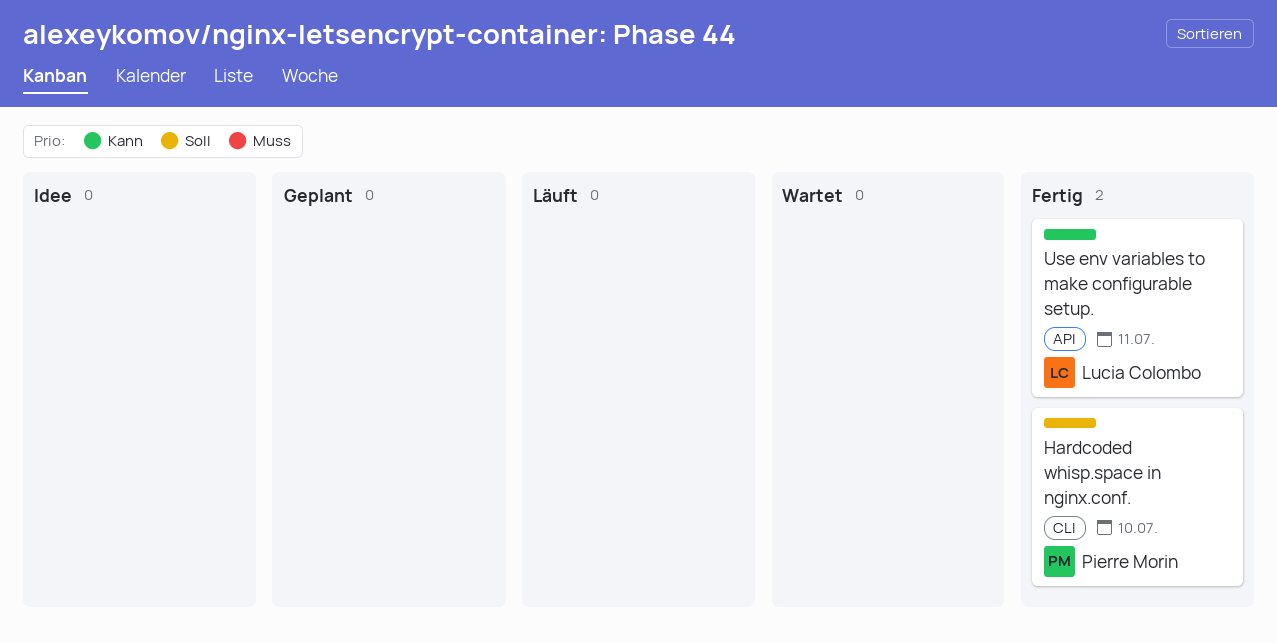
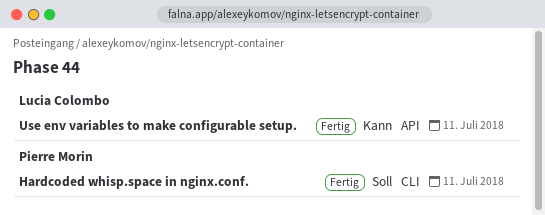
Hardcoded whisp.space in nginx.conf., due: Jul 10 -> Jul 11

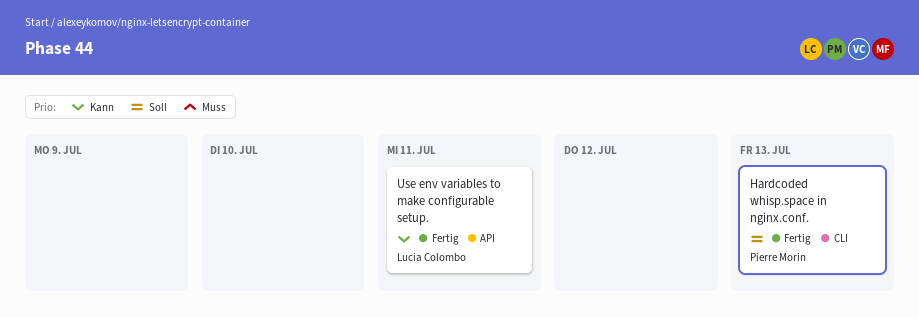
Hardcoded whisp.space in nginx.conf., due: Jul 11 -> Jul 13

